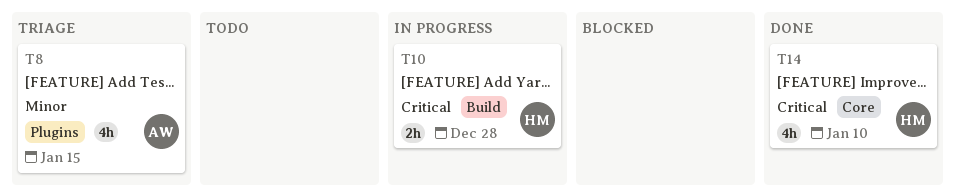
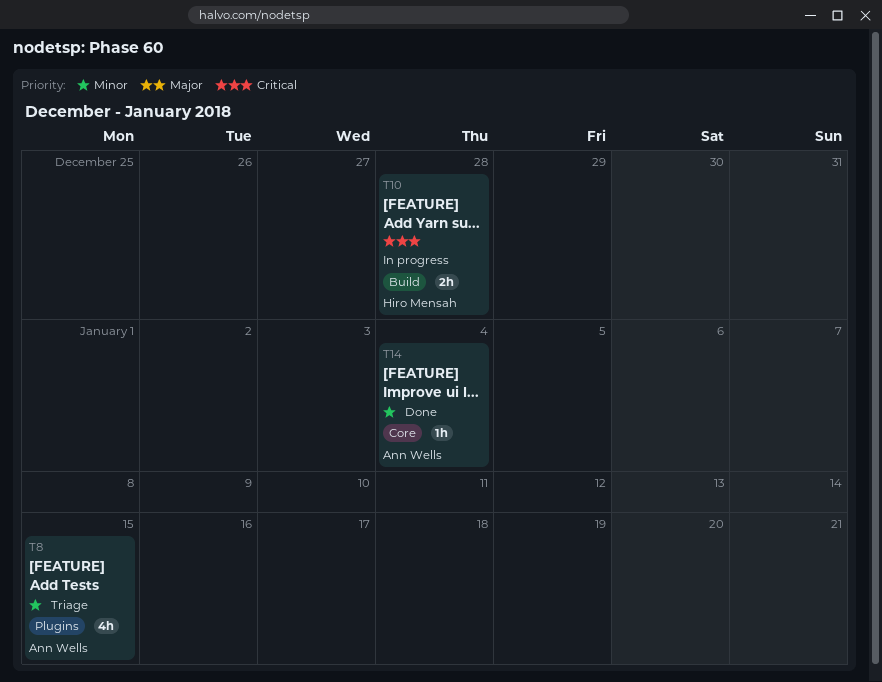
T14, owner: Hiro Mensah -> Ann Wells
T14, priority: Critical -> Minor
T14, estimate: 4h -> 1h
T14, due: Jan 10 -> Jan 4

